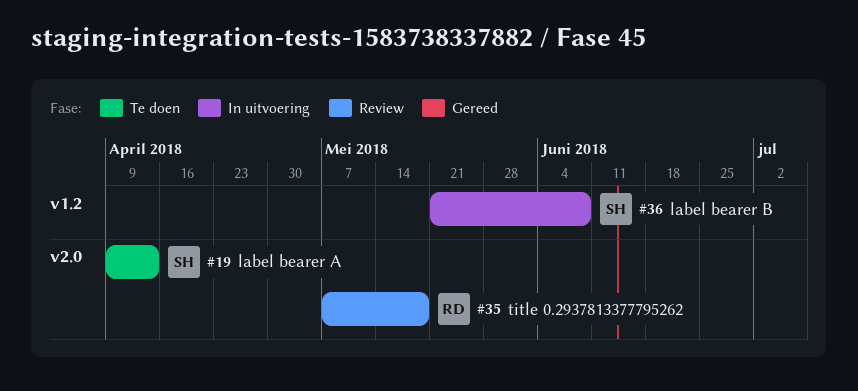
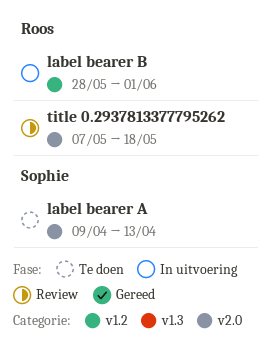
label bearer B, owner: Sophie -> Roos
label bearer B, start: May 21 -> May 28
label bearer B, due: Jun 8 -> Jun 1

